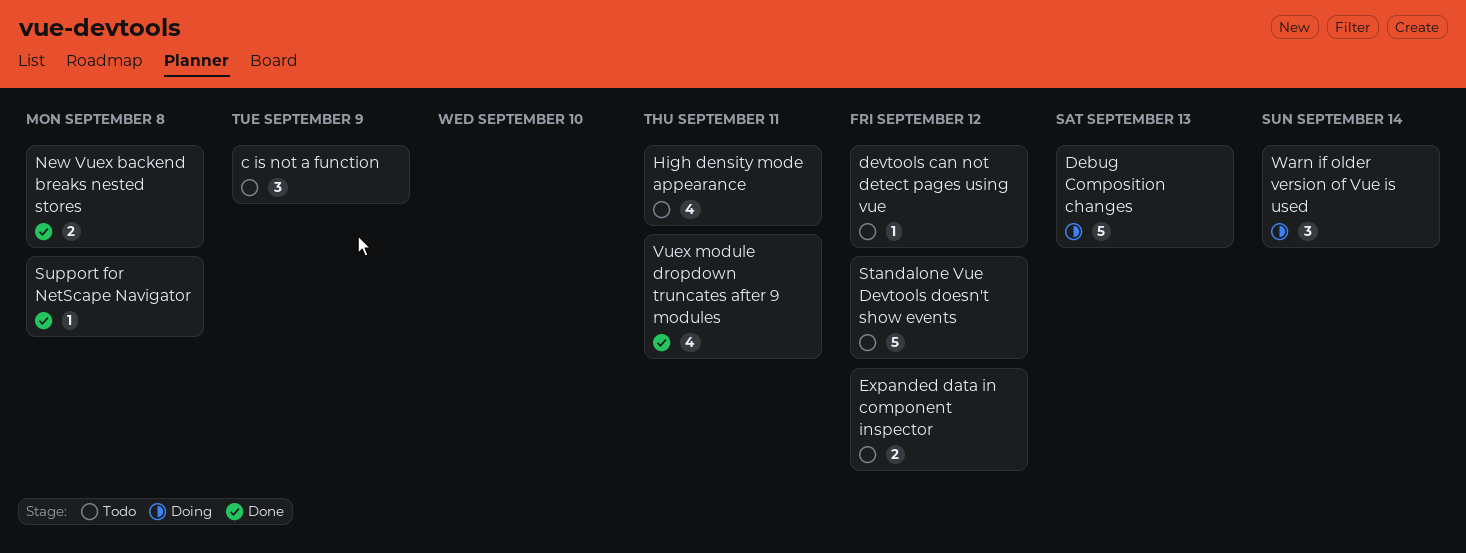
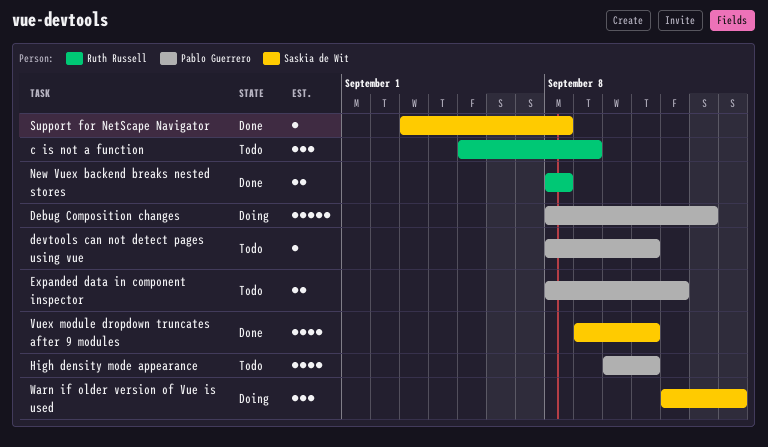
devtools can not detect pages using vue, due: Sep 12 -> Sep 11
Standalone Vue Devtools doesn't show events: present -> none

